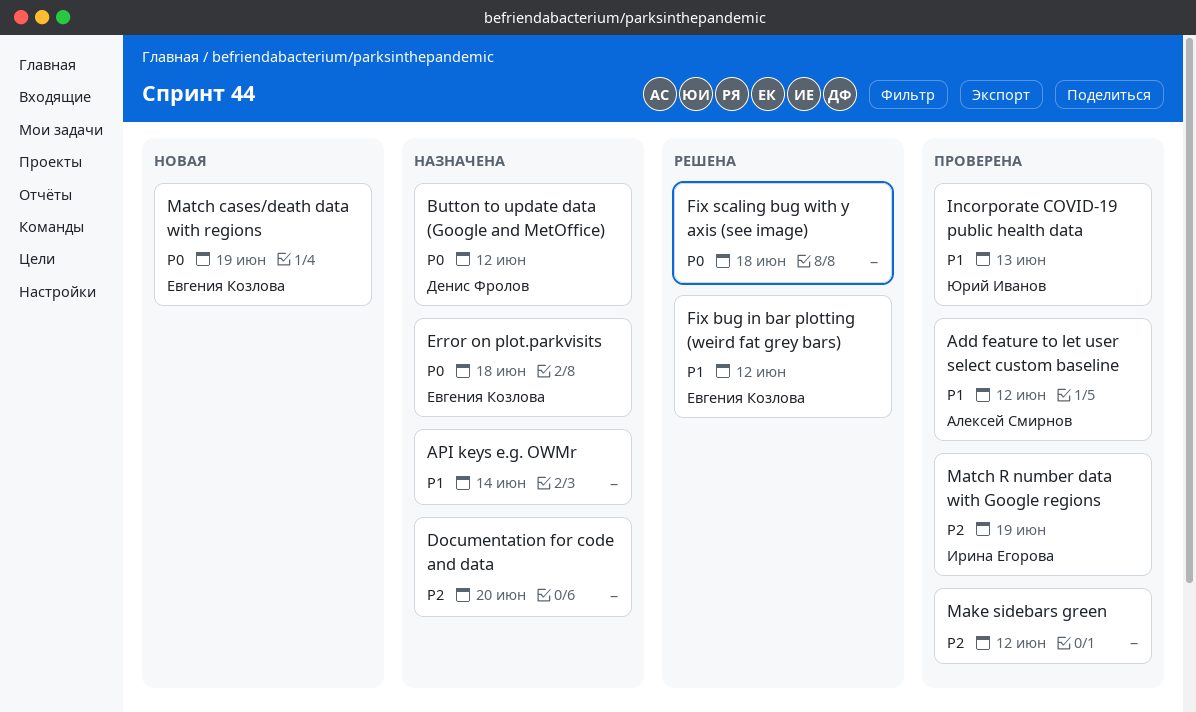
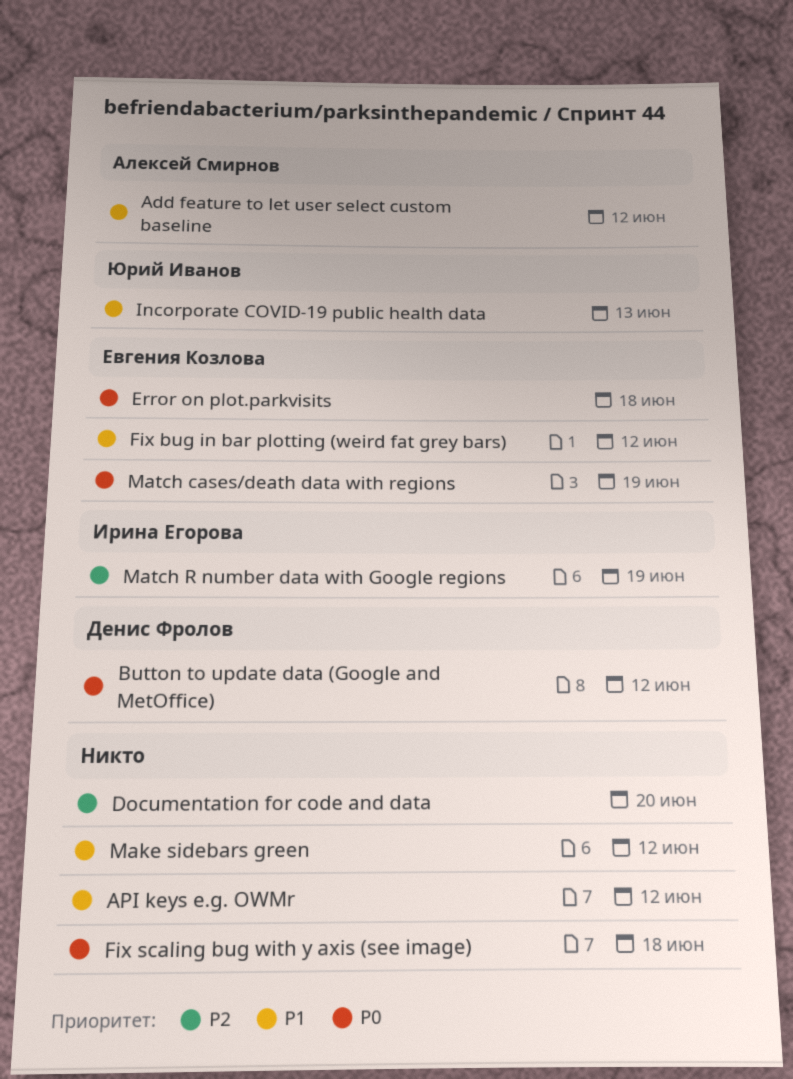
API keys e.g. OWMr, due: Jun 14 -> Jun 12
Make sidebars green, priority: P2 -> P1

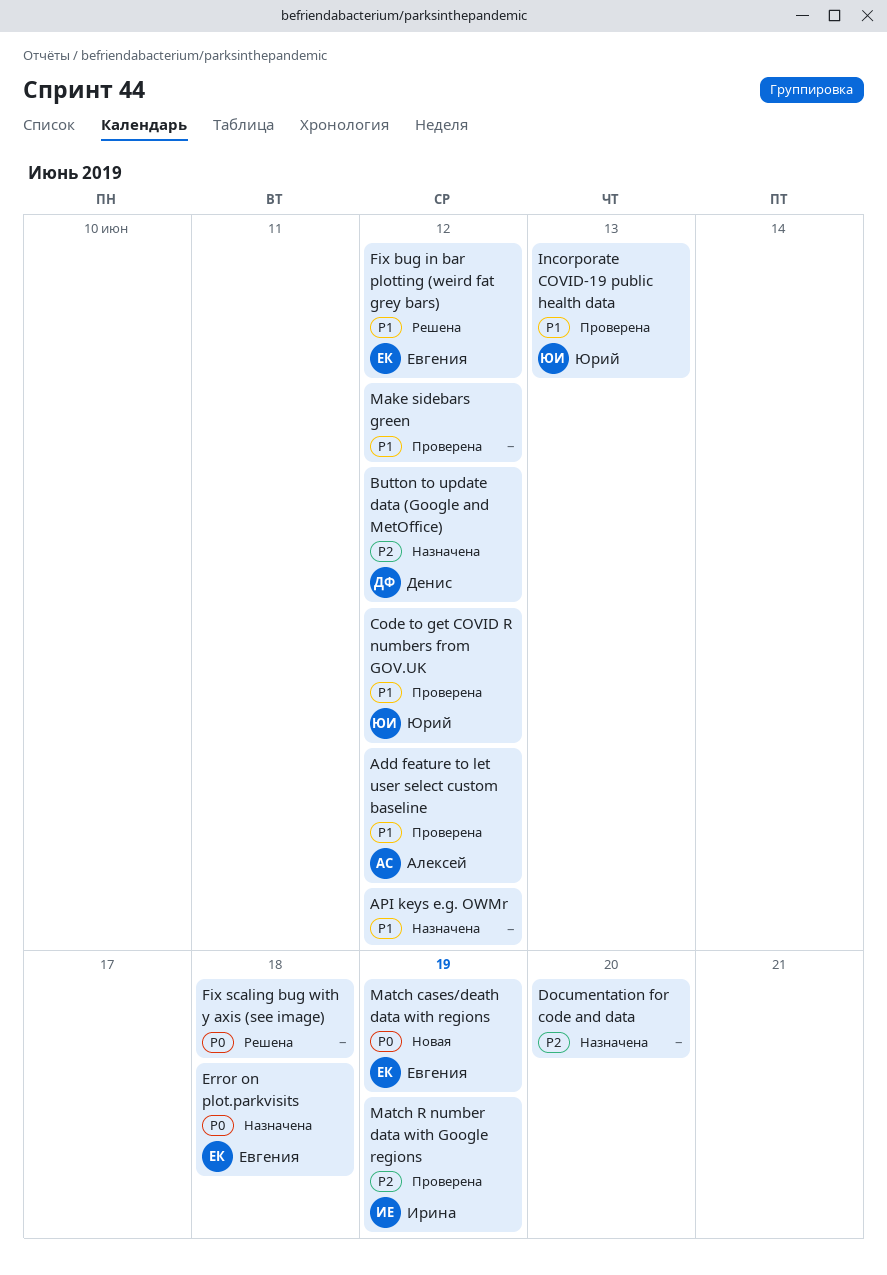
Button to update data (Google and MetOffice), priority: P0 -> P2
Code to get COVID R numbers from GOV.UK: none -> present

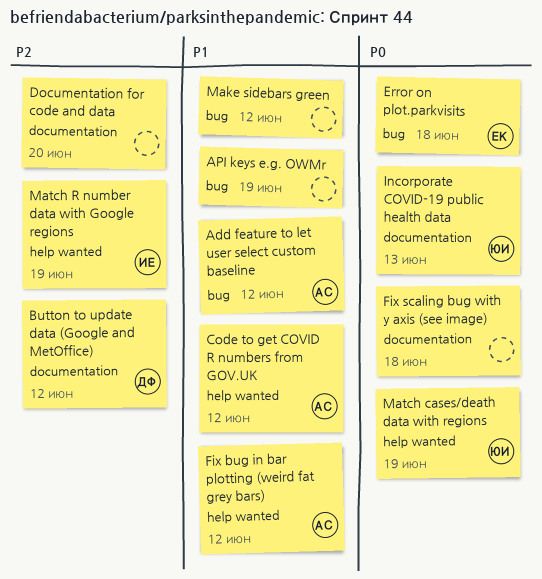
API keys e.g. OWMr, due: Jun 12 -> Jun 19
Code to get COVID R numbers from GOV.UK, owner: Юрий -> Алексей
Fix bug in bar plotting (weird fat grey bars), owner: Евгения -> Алексей
Incorporate COVID-19 public health data, priority: P1 -> P0
Match cases/death data with regions, owner: Евгения -> Юрий

